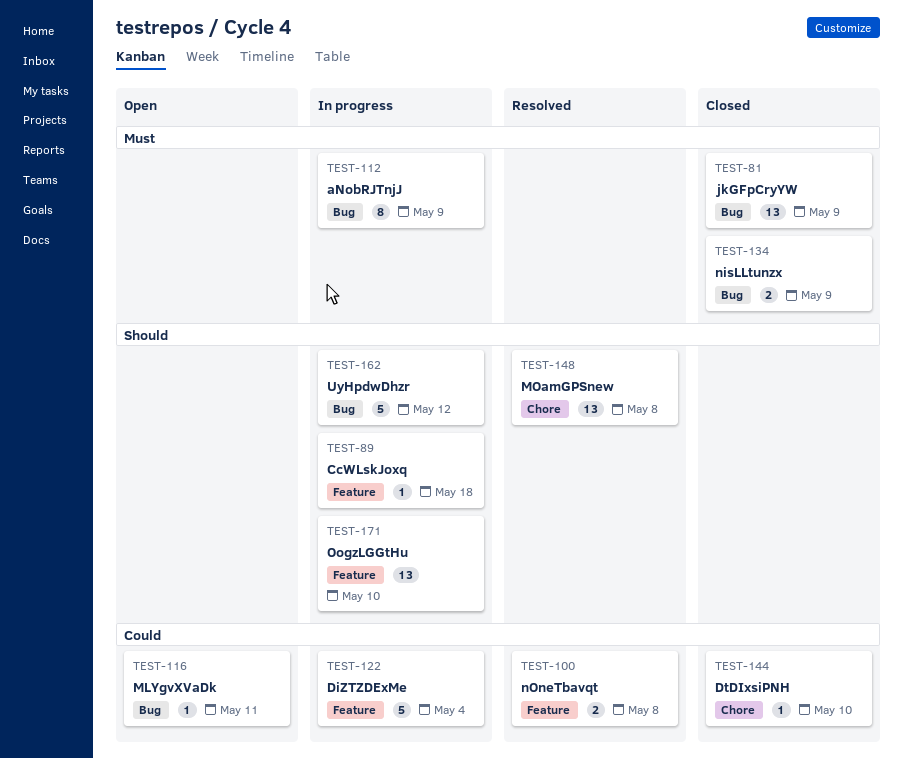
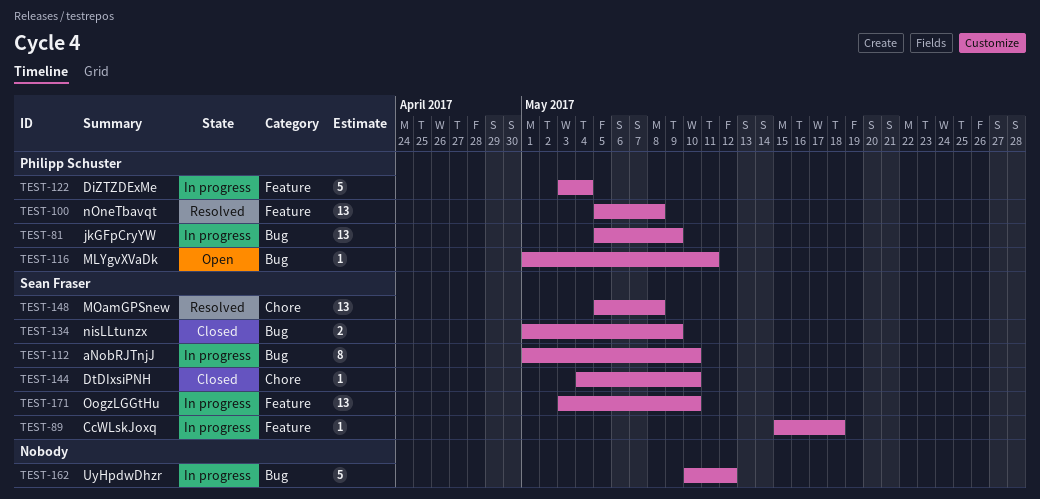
TEST-81, status: Closed -> In progress
TEST-100, estimate: 2 -> 13
TEST-112, due: May 9 -> May 10

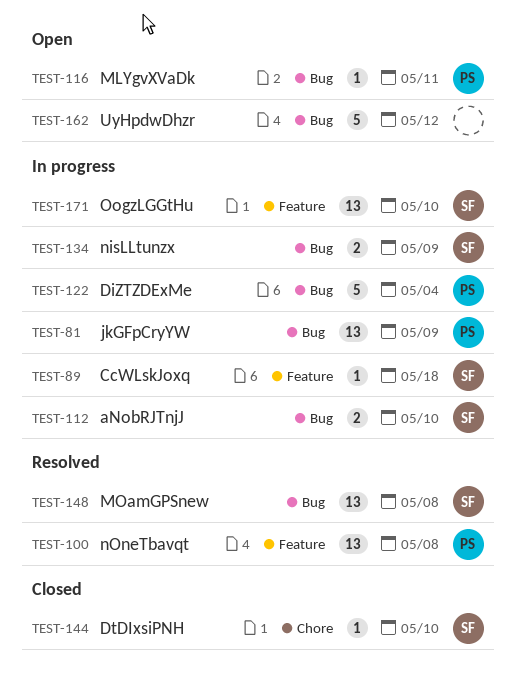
TEST-112, estimate: 8 -> 2
TEST-122, label: Feature -> Bug
TEST-134, status: Closed -> In progress
TEST-148, label: Chore -> Bug
TEST-162, status: In progress -> Open

